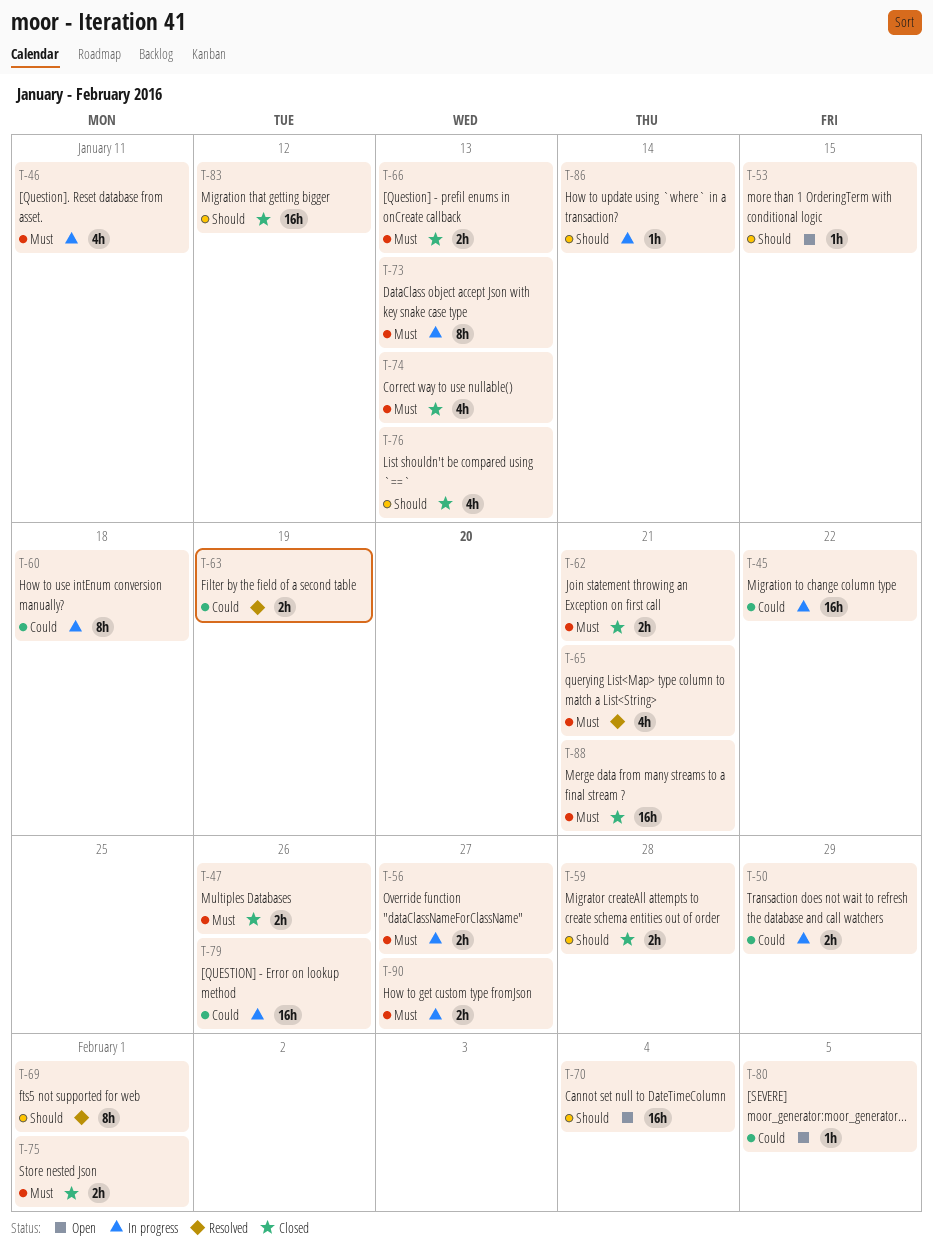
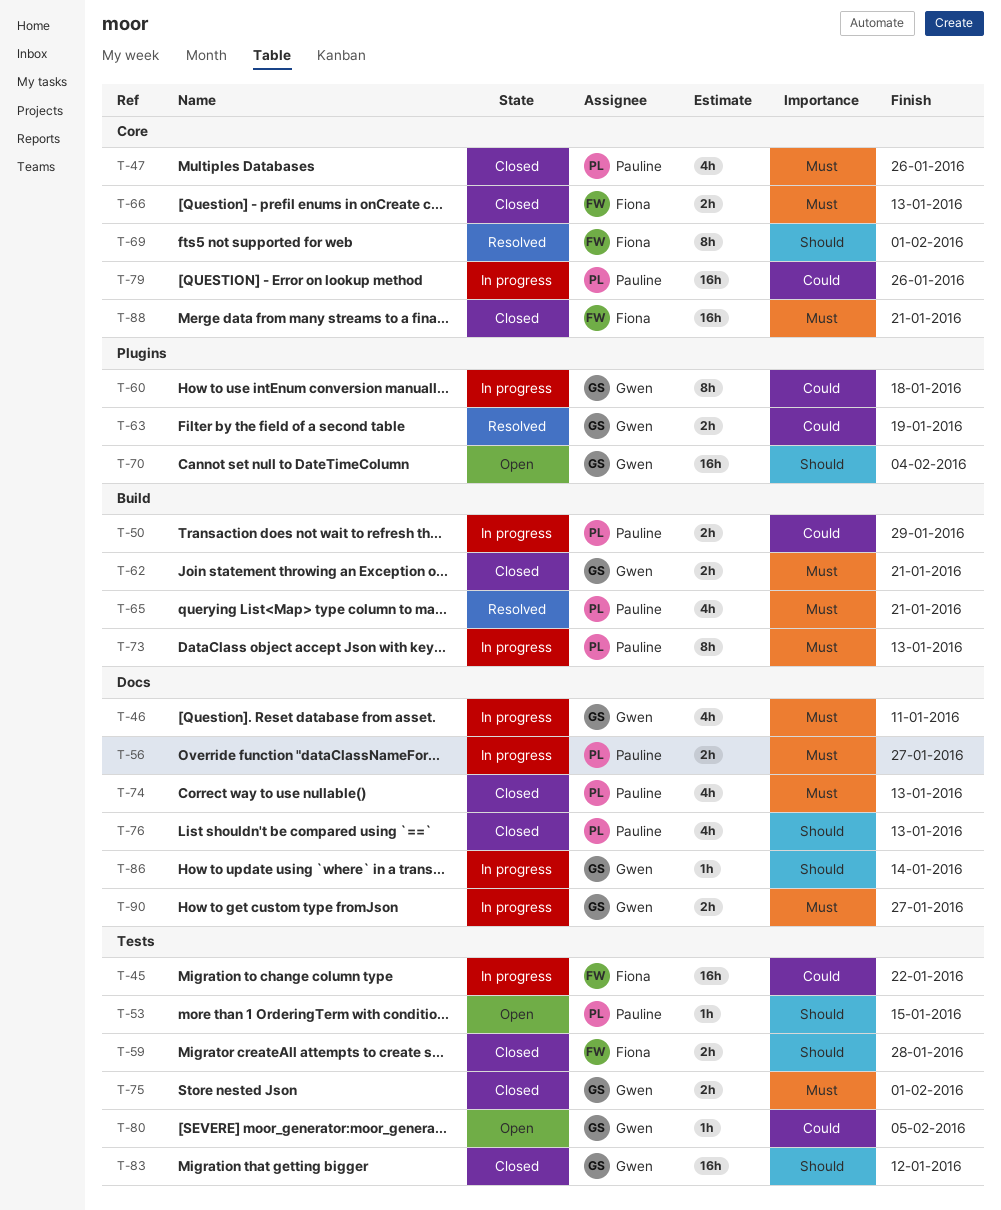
T-47, estimate: 2h -> 4h

